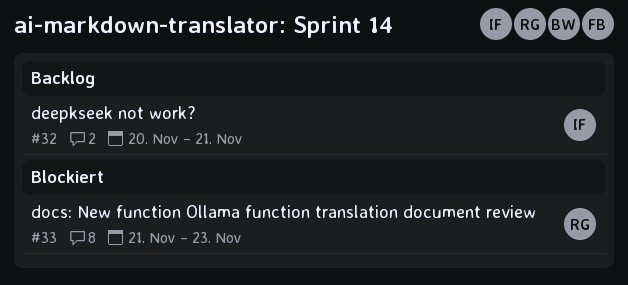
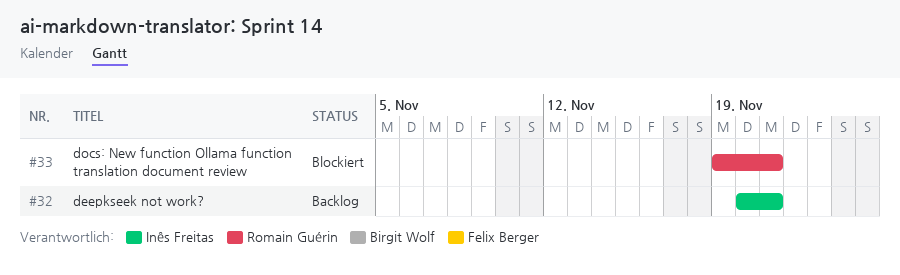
#33, start: Nov 21 -> Nov 19
#33, due: Nov 23 -> Nov 21

